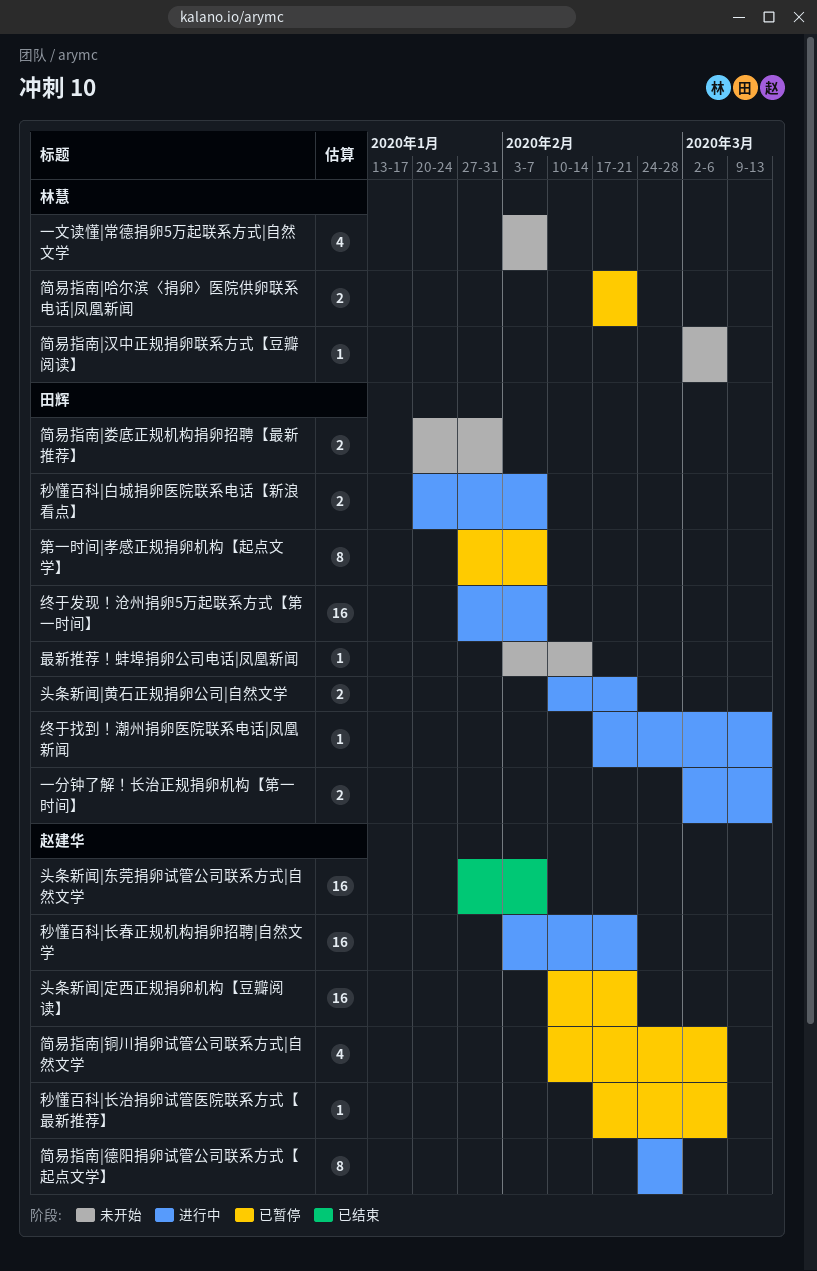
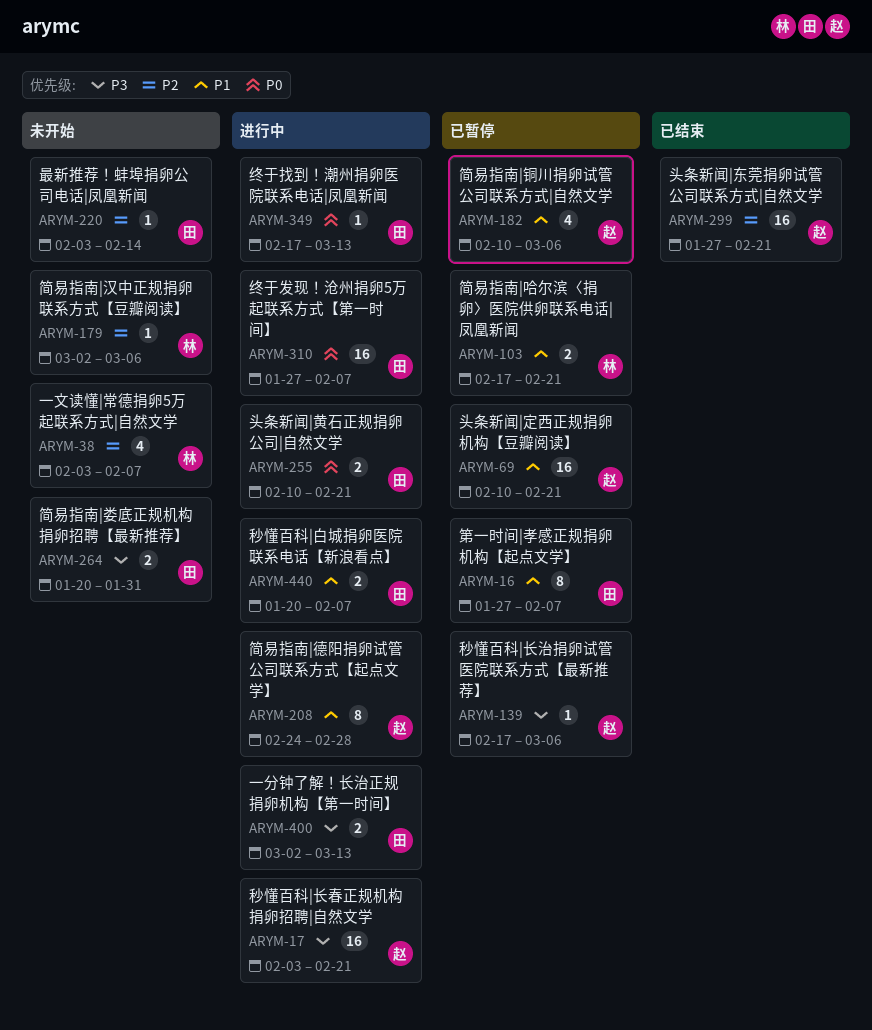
头条新闻|东莞捐卵试管公司联系方式|自然文学, due: Feb 7 -> Feb 21

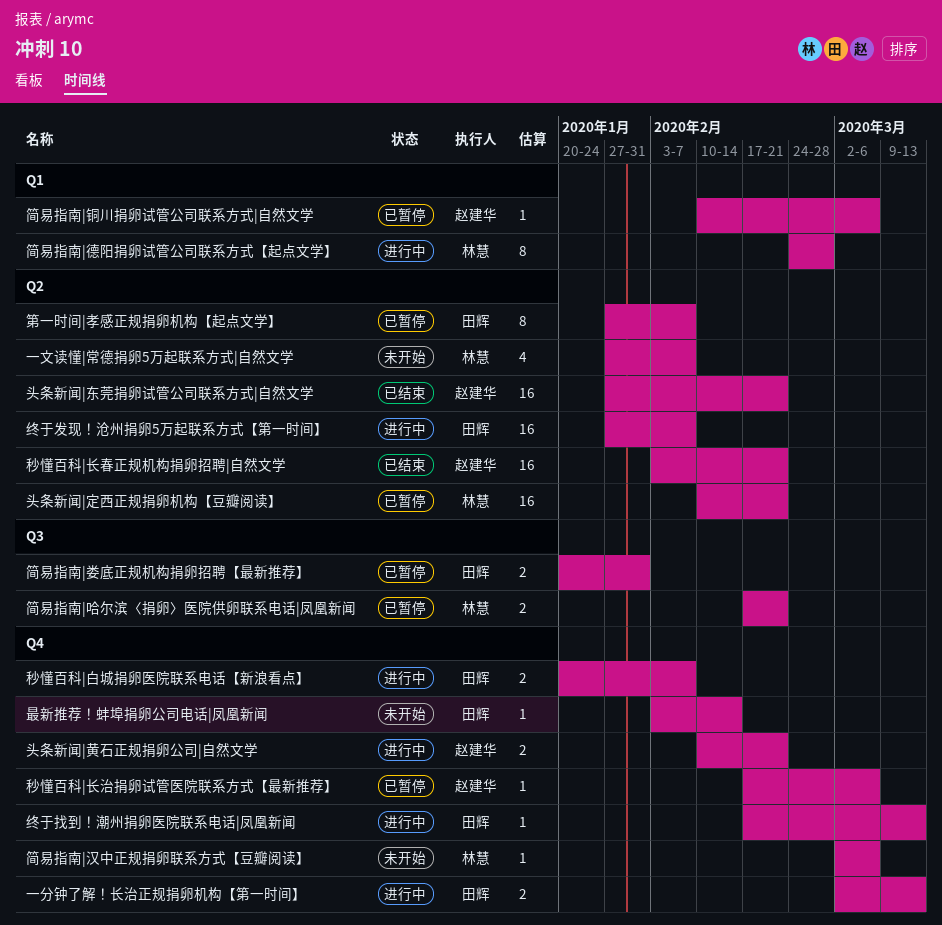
一文读懂|常德捐卵5万起联系方式|自然文学, start: Feb 3 -> Jan 27
头条新闻|定西正规捐卵机构【豆瓣阅读】, owner: 赵建华 -> 林慧
头条新闻|黄石正规捐卵公司|自然文学, owner: 田辉 -> 赵建华
秒懂百科|长春正规机构捐卵招聘|自然文学, status: 进行中 -> 已结束
简易指南|娄底正规机构捐卵招聘【最新推荐】, status: 未开始 -> 已暂停
简易指南|德阳捐卵试管公司联系方式【起点文学】, owner: 赵建华 -> 林慧
简易指南|铜川捐卵试管公司联系方式|自然文学, estimate: 4 -> 1

